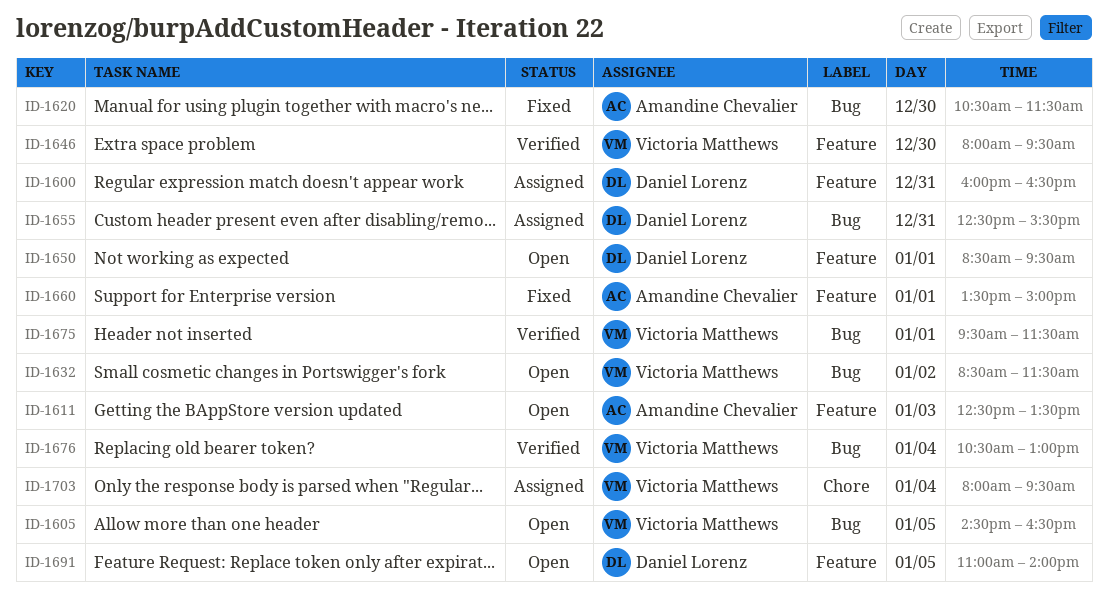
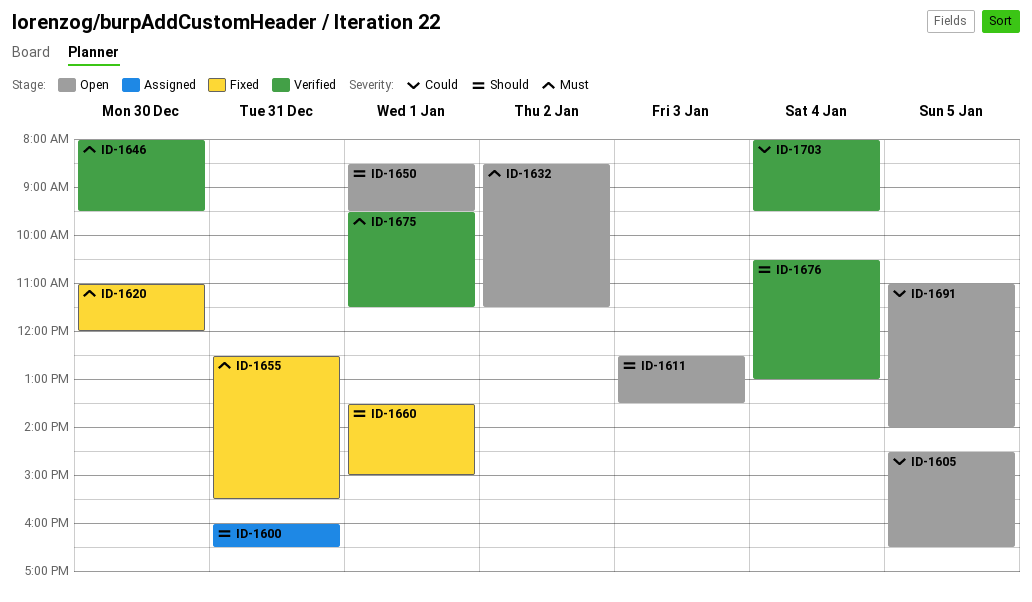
ID-1620, begins: 10:30 -> 11:00
ID-1620, ends: 11:30 -> 12:00
ID-1655, status: Assigned -> Fixed
ID-1703, status: Assigned -> Verified

